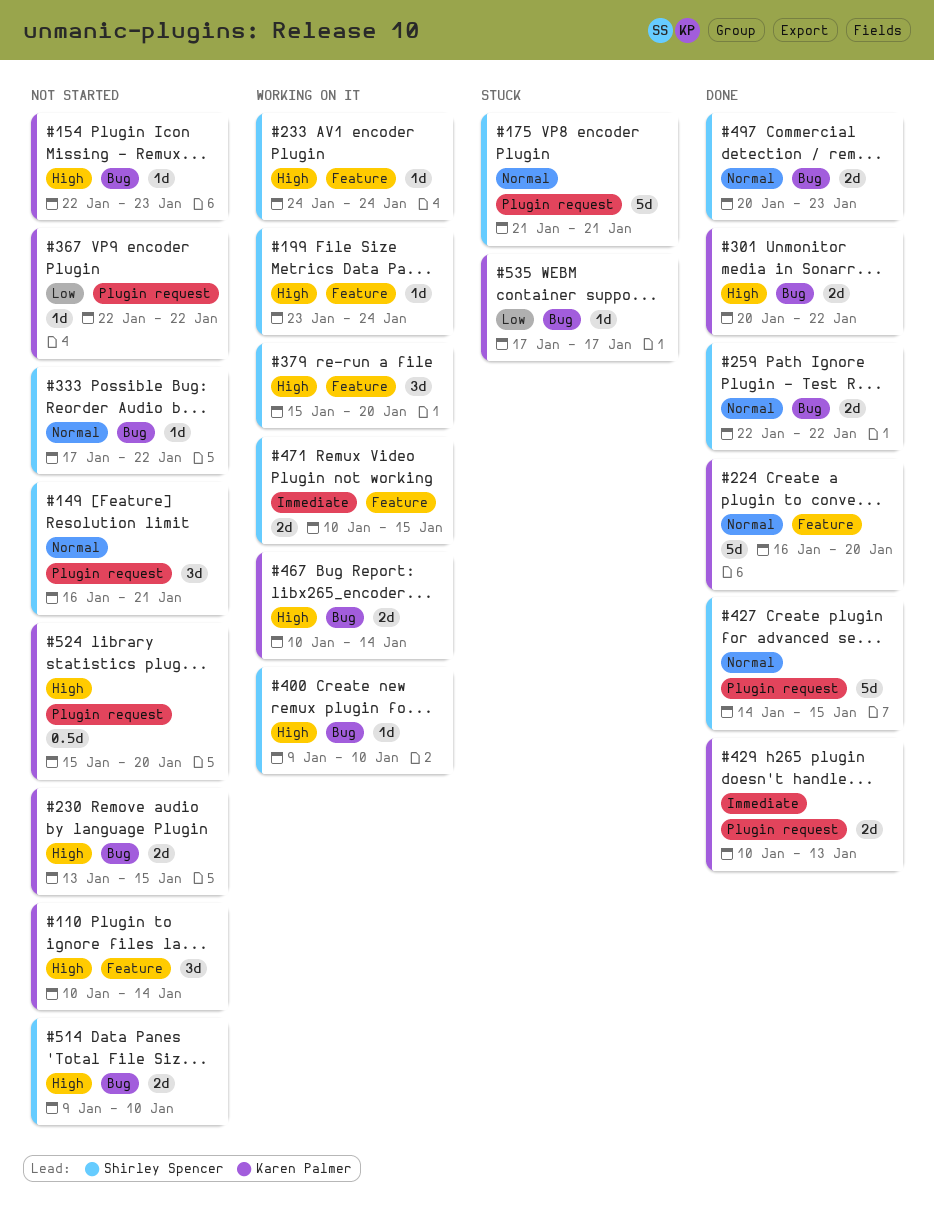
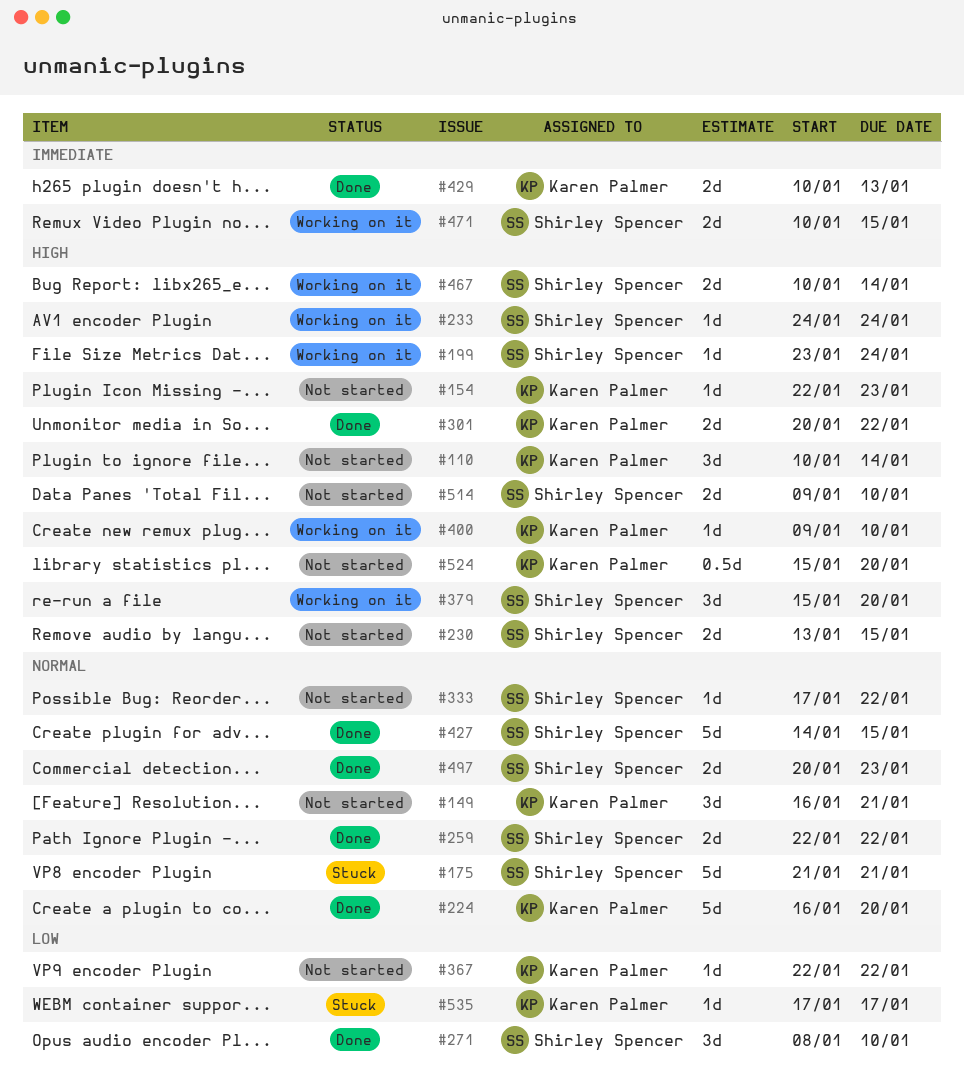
#149, owner: Shirley Spencer -> Karen Palmer
#230, owner: Karen Palmer -> Shirley Spencer
#271: none -> present
#400, owner: Shirley Spencer -> Karen Palmer
#467, owner: Karen Palmer -> Shirley Spencer

